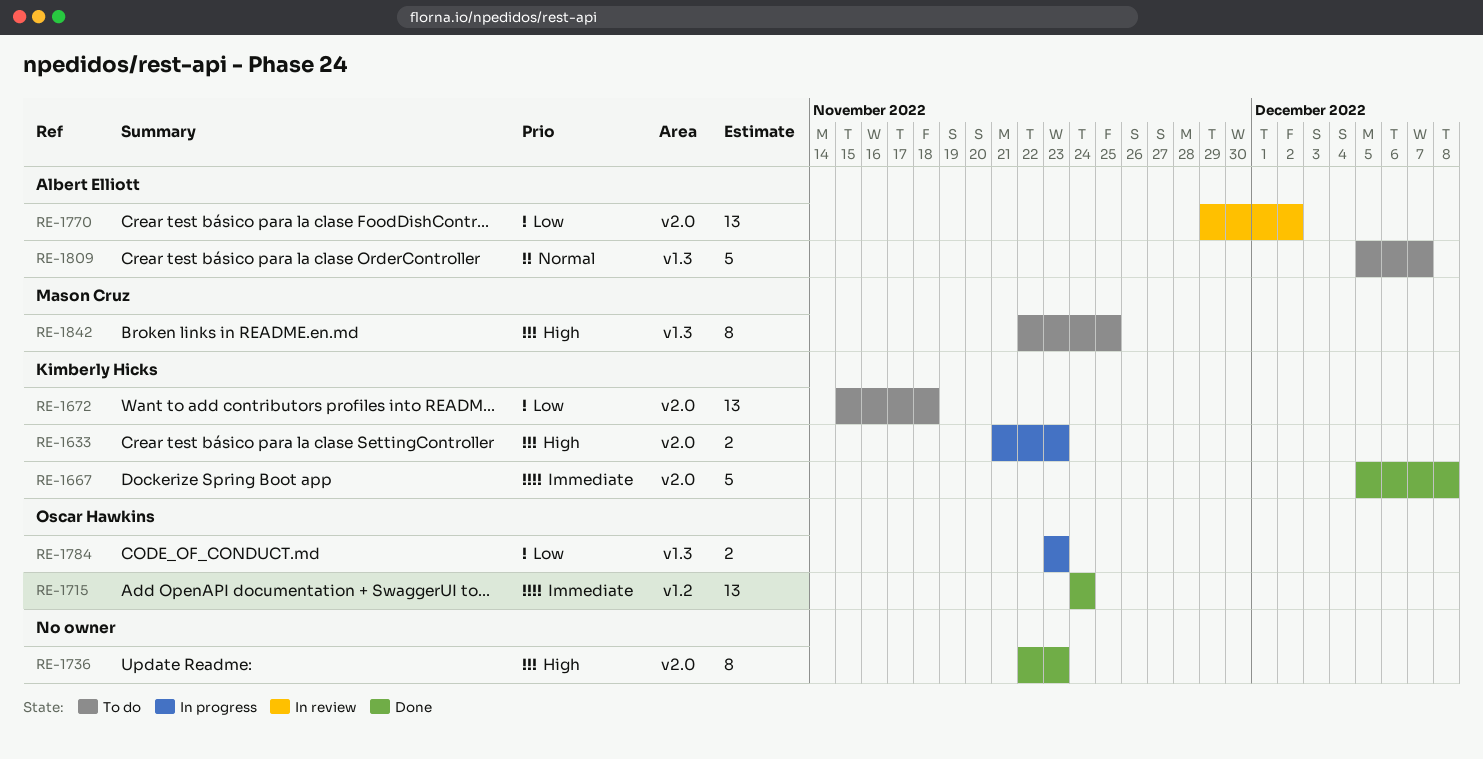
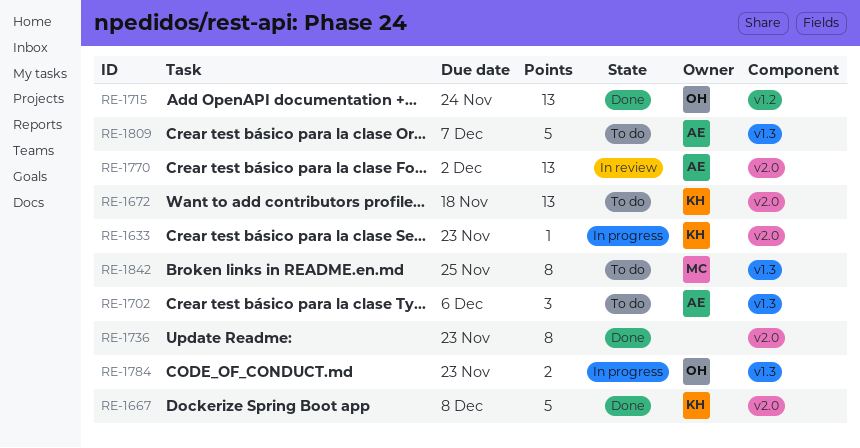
RE-1633, estimate: 2 -> 1
RE-1702: none -> present

